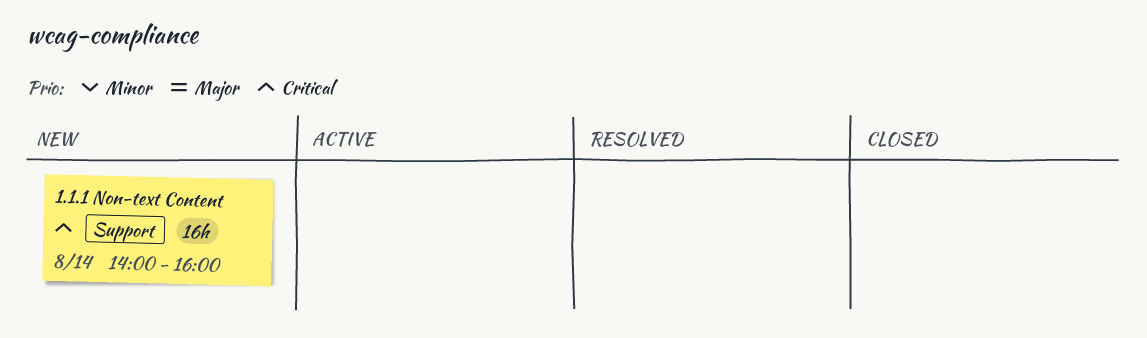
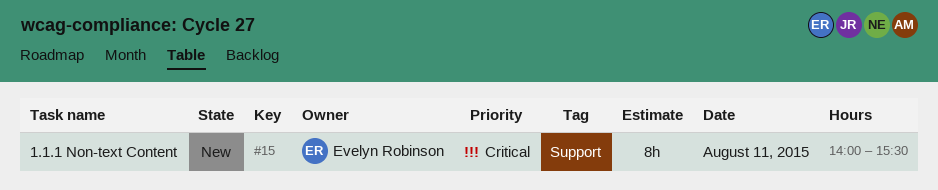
1.1.1 Non-text Content, estimate: 16h -> 8h
1.1.1 Non-text Content, day: Aug 14 -> Aug 11
1.1.1 Non-text Content, ends: 16:00 -> 15:30

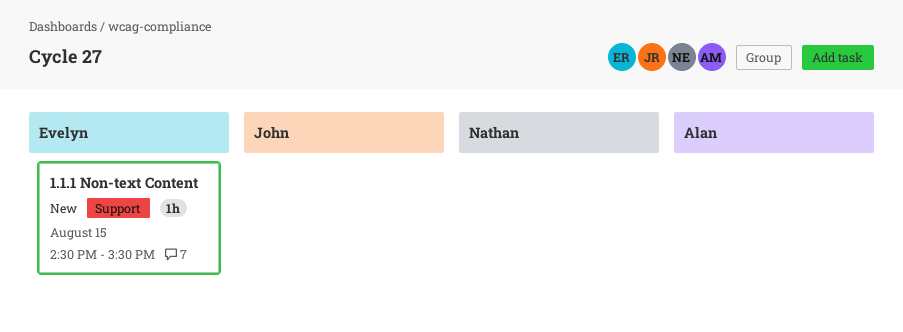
1.1.1 Non-text Content, estimate: 8h -> 1h
1.1.1 Non-text Content, day: Aug 11 -> Aug 15
1.1.1 Non-text Content, begins: 14:00 -> 14:30

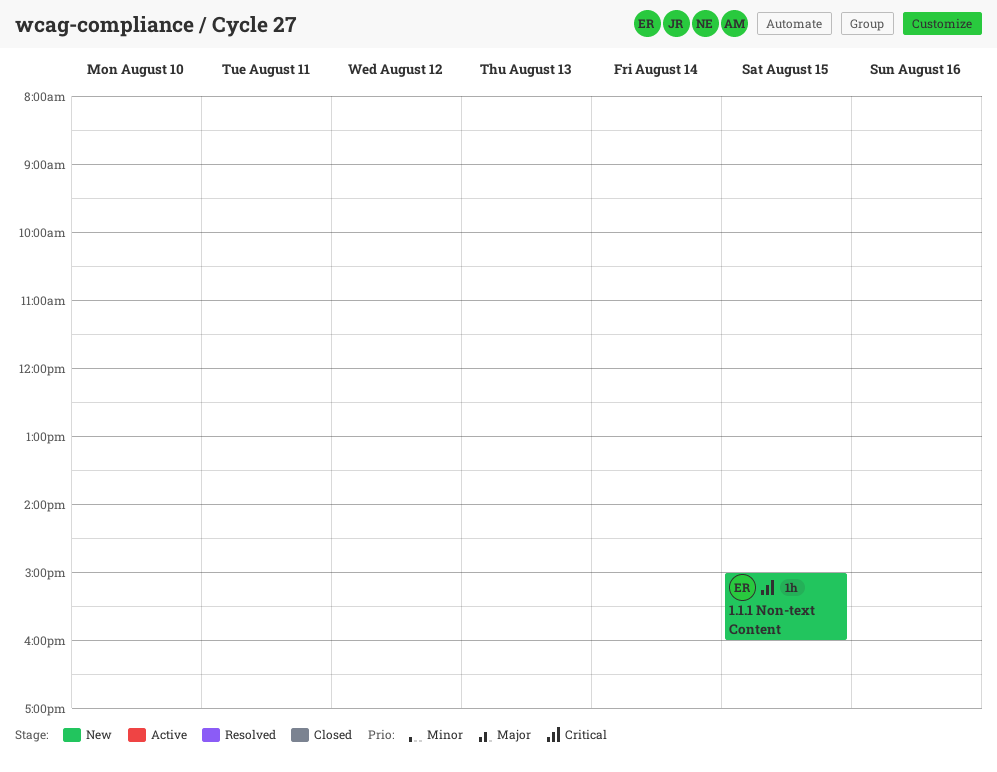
1.1.1 Non-text Content, begins: 14:30 -> 15:00
1.1.1 Non-text Content, ends: 15:30 -> 16:00

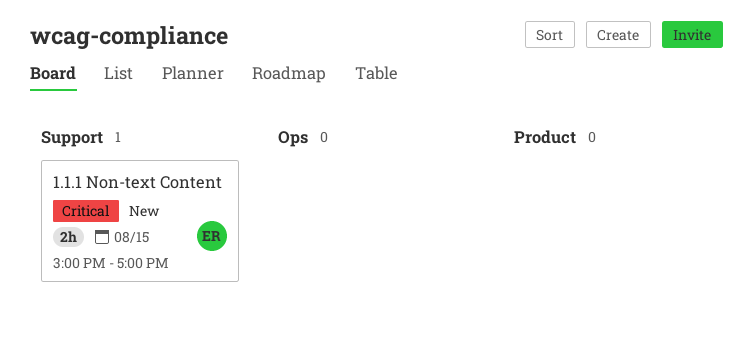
1.1.1 Non-text Content, estimate: 1h -> 2h
1.1.1 Non-text Content, ends: 16:00 -> 17:00

